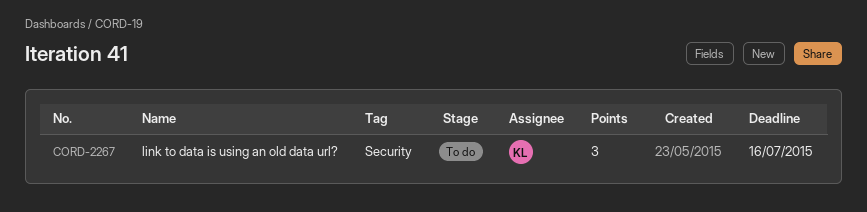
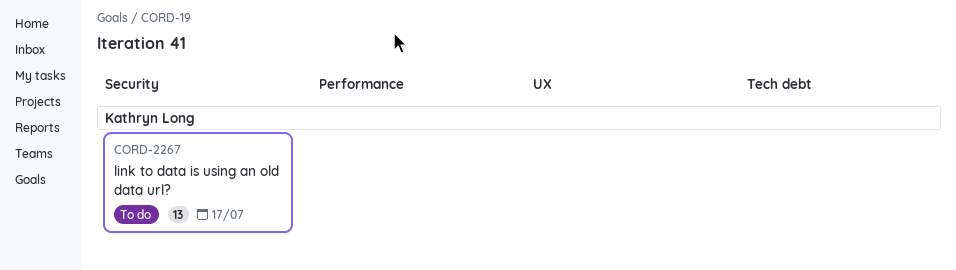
CORD-2267, estimate: 3 -> 13
CORD-2267, due: Jul 16 -> Jul 17

